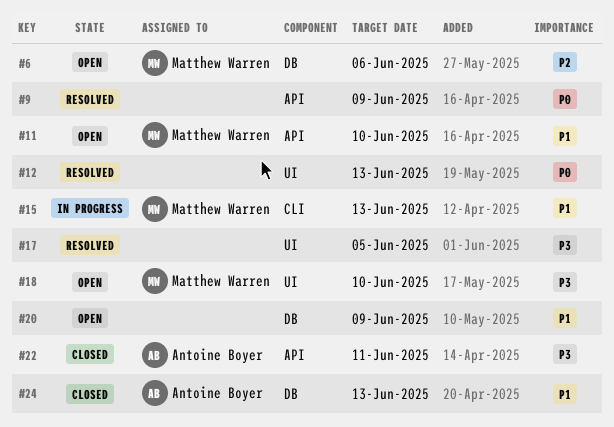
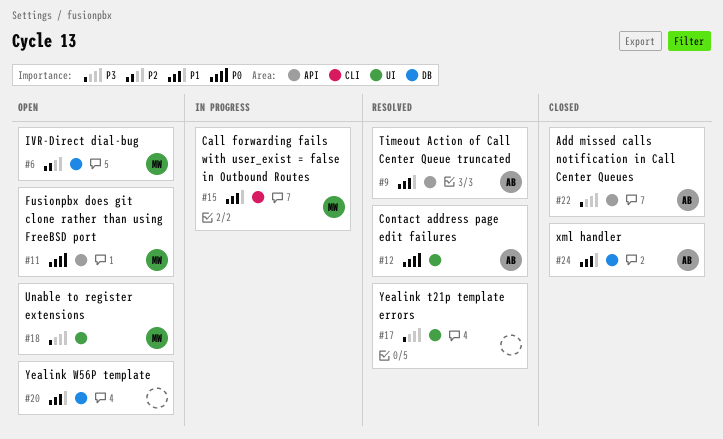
#9, owner: none -> Antoine Boyer
#9, priority: P0 -> P1
#11, priority: P1 -> P0
#12, owner: none -> Antoine Boyer

